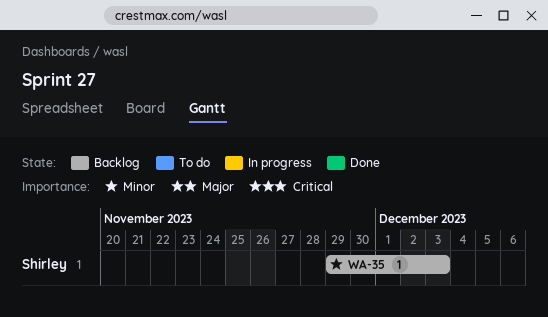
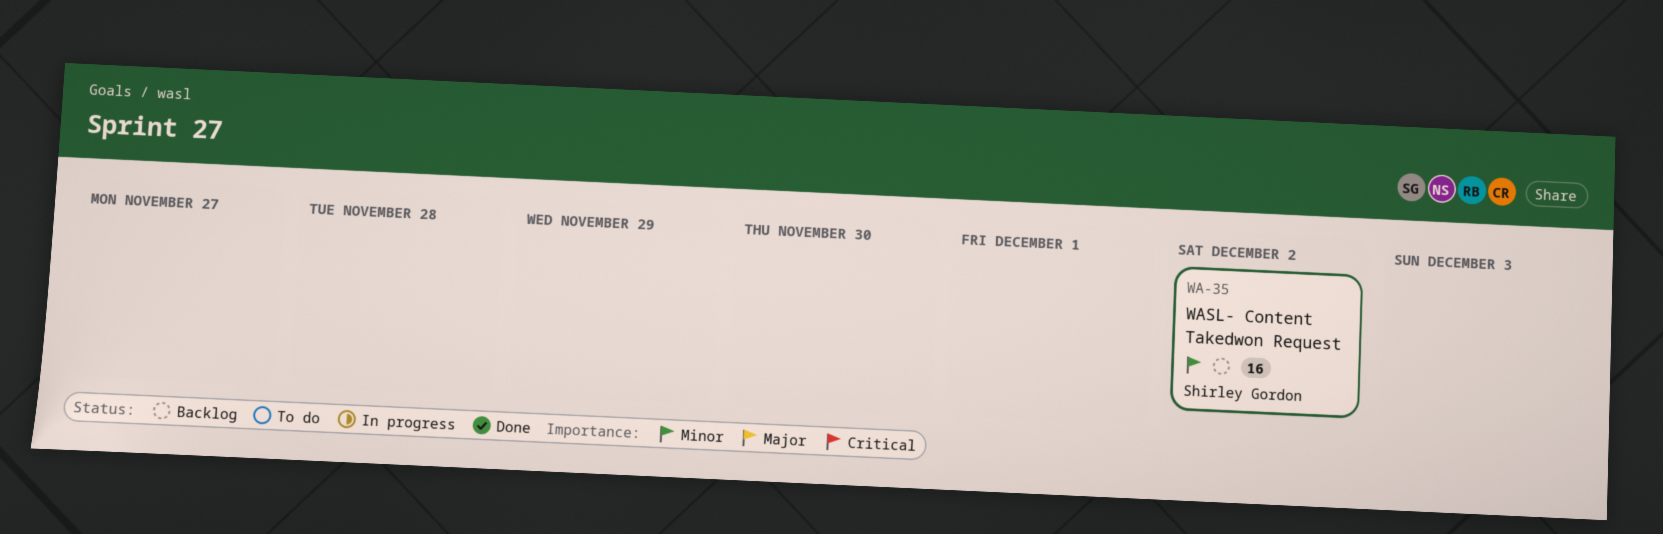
WA-35, estimate: 1 -> 16
WA-35, due: Dec 3 -> Dec 2

